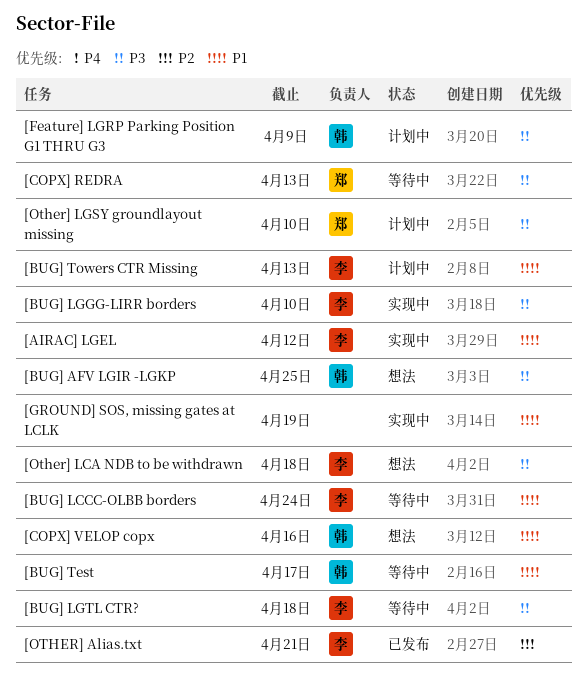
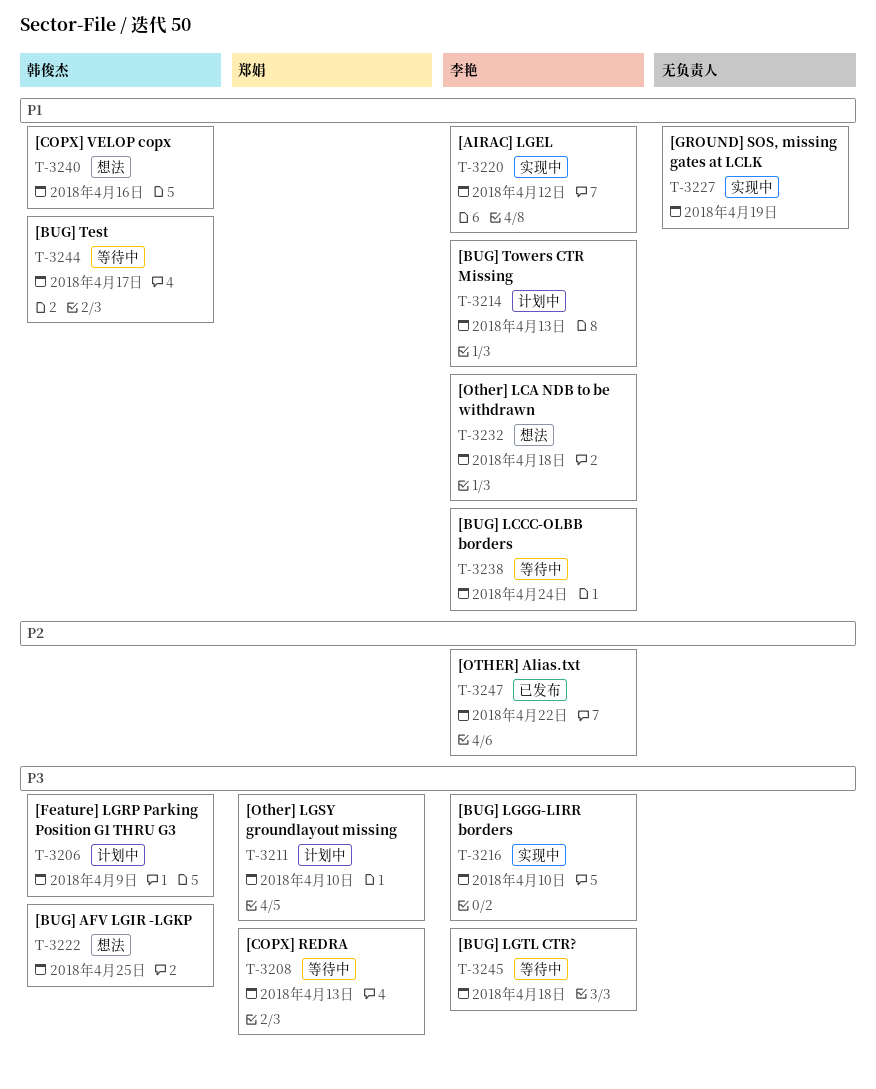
[OTHER] Alias.txt, due: Apr 21 -> Apr 22
[Other] LCA NDB to be withdrawn, priority: P3 -> P1

